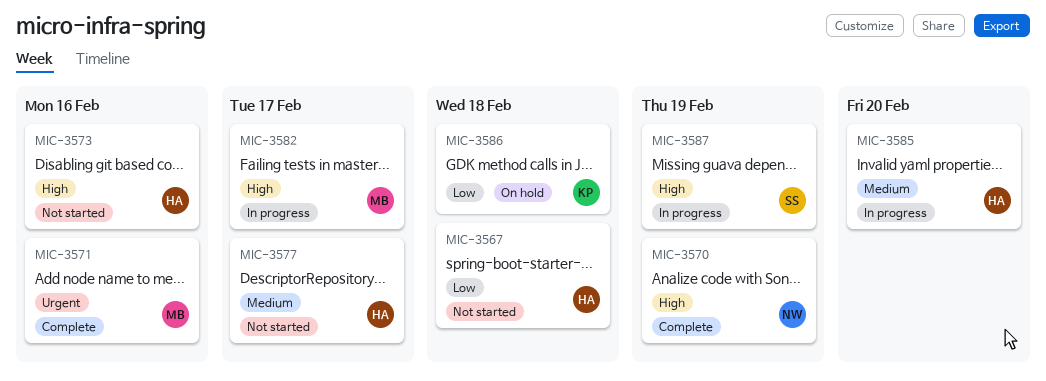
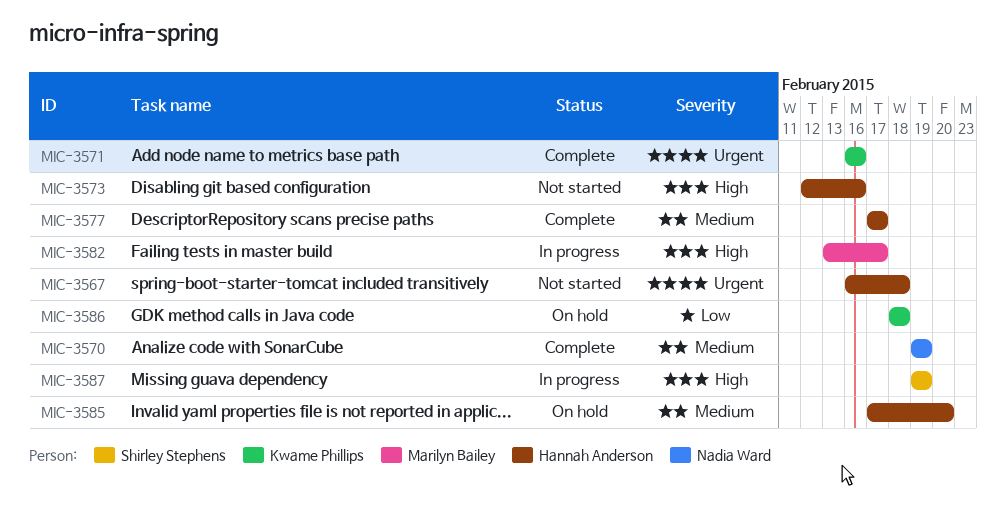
MIC-3567, priority: Low -> Urgent
MIC-3570, priority: High -> Medium
MIC-3571, owner: Marilyn Bailey -> Kwame Phillips
MIC-3577, status: Not started -> Complete
MIC-3585, status: In progress -> On hold

